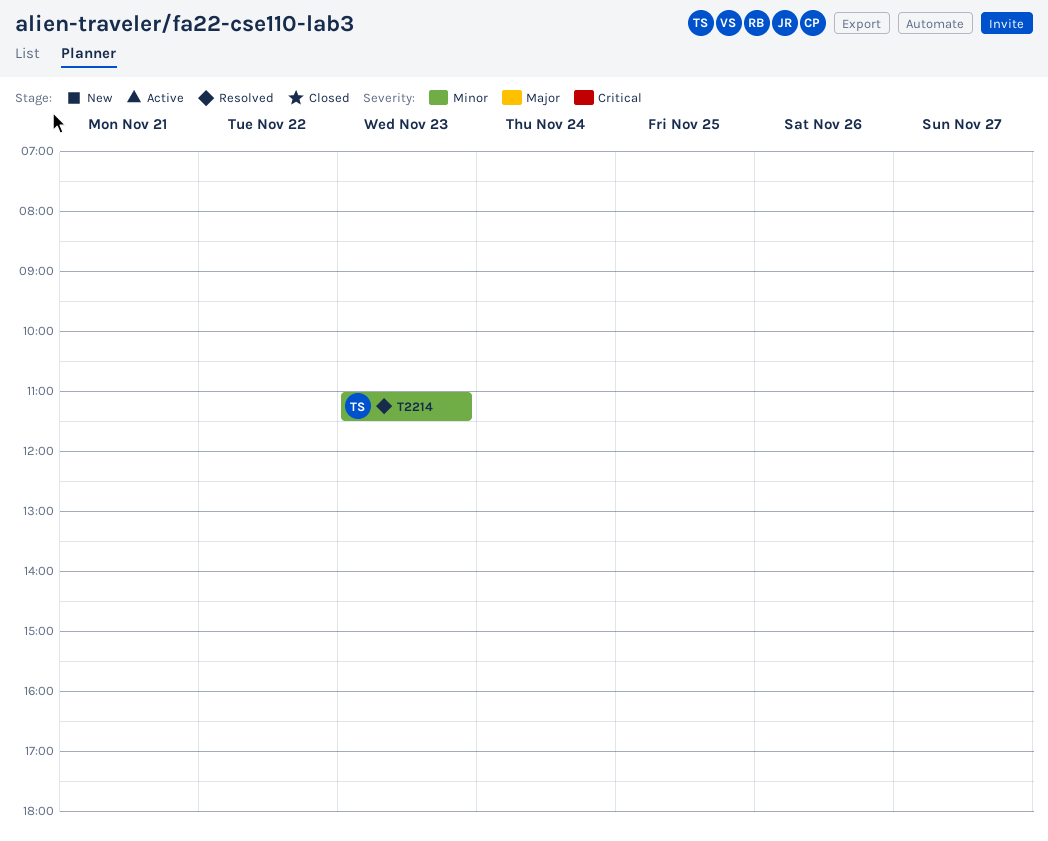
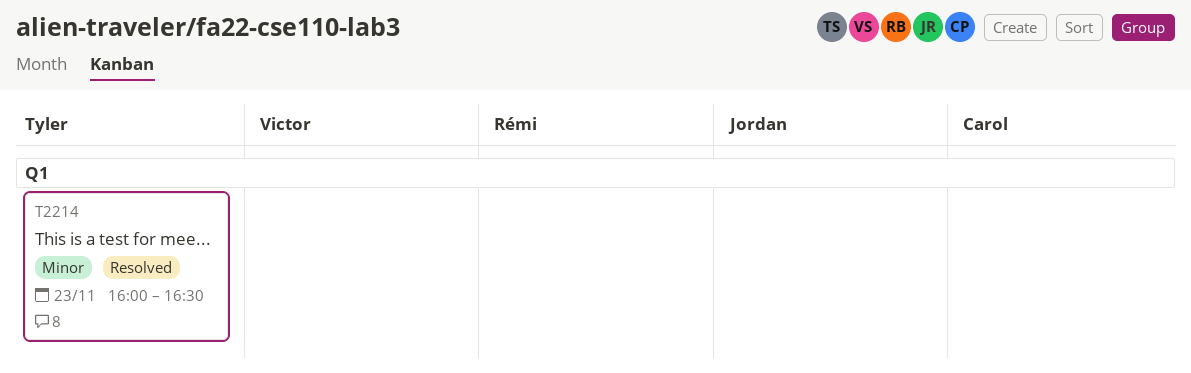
T2214, begins: 11:00 -> 16:00
T2214, ends: 11:30 -> 16:30

